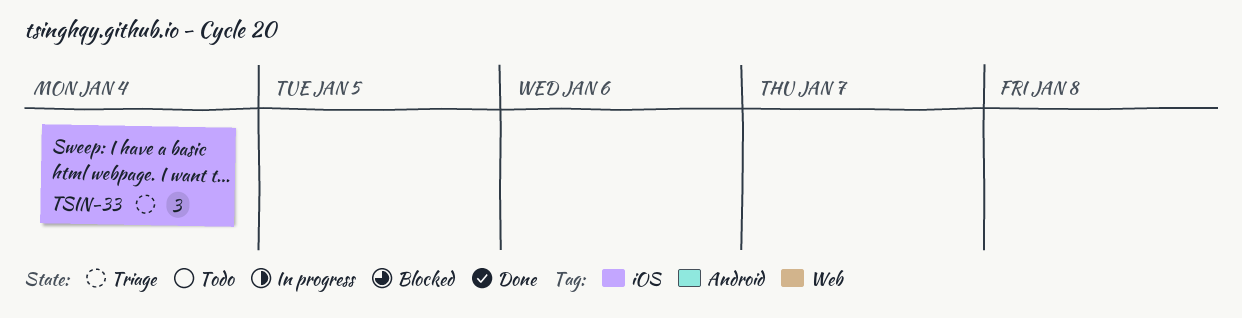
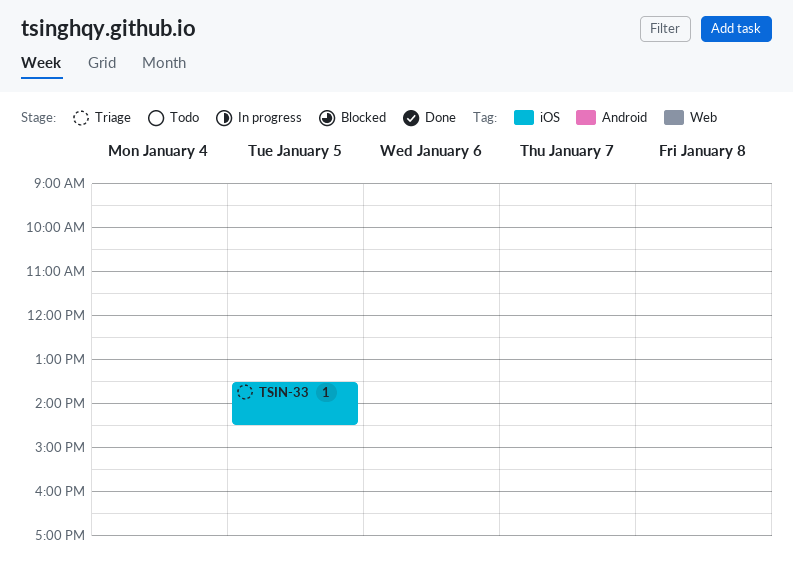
TSIN-33, estimate: 3 -> 1
TSIN-33, day: Jan 4 -> Jan 5

